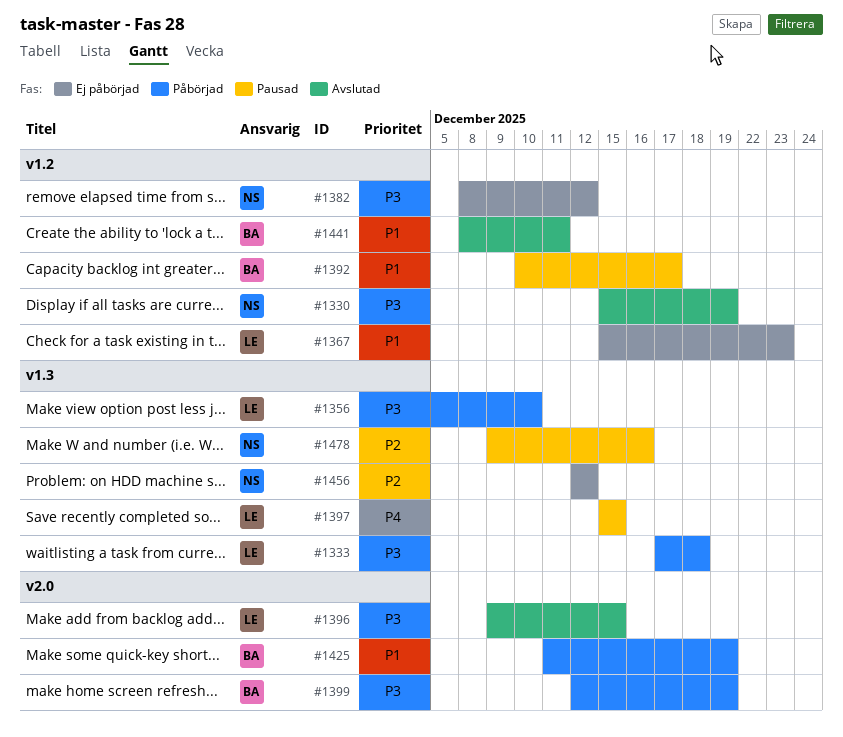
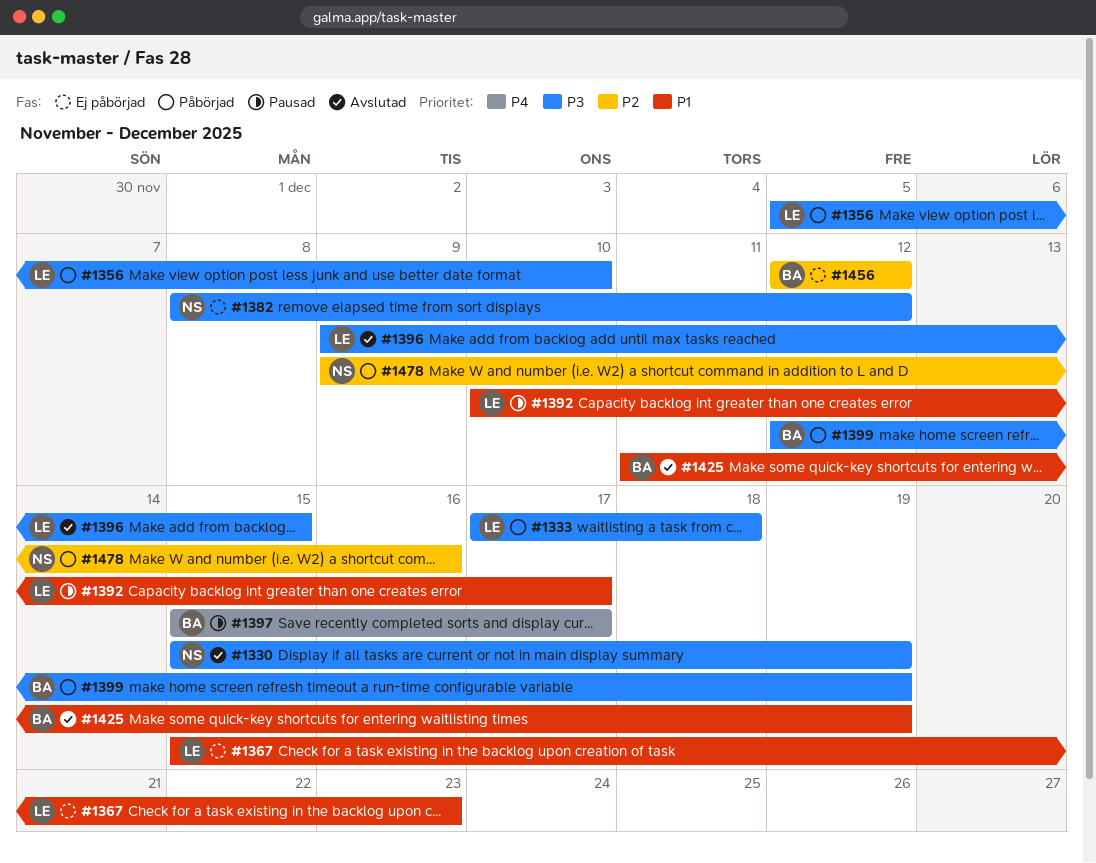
#1392, owner: BA -> LE
#1397, owner: LE -> BA
#1397, due: Dec 15 -> Dec 17
#1425, status: Påbörjad -> Avslutad
#1441: present -> none
#1456, owner: NS -> BA
#1478, status: Pausad -> Påbörjad

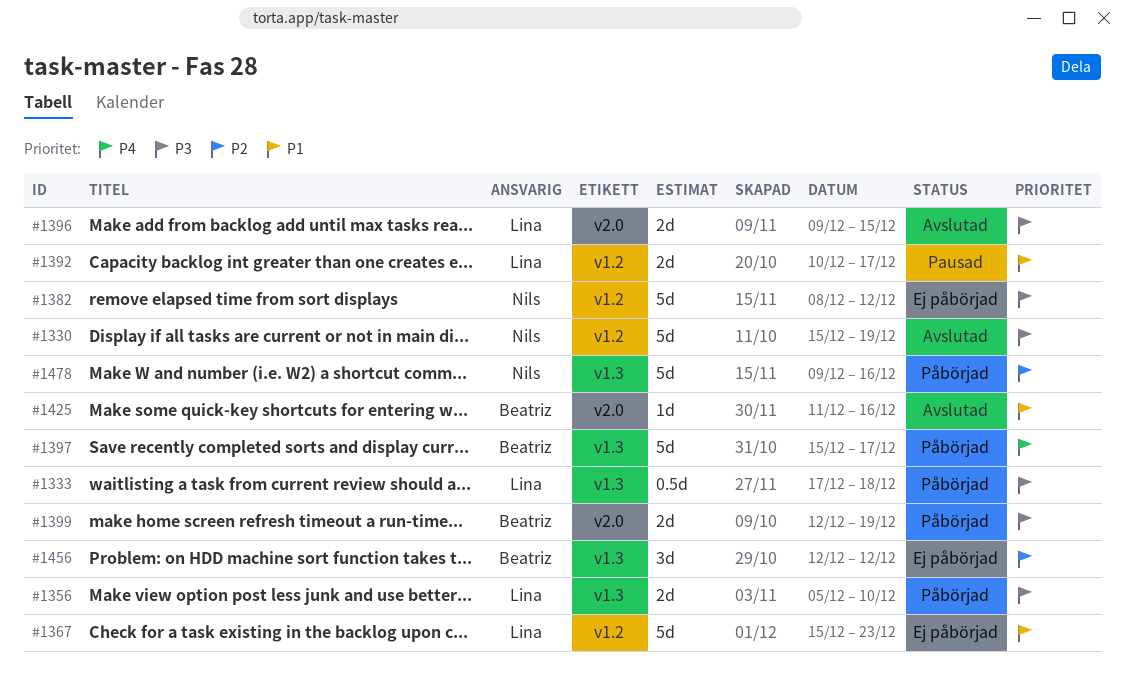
#1397, status: Pausad -> Påbörjad
#1425, due: Dec 19 -> Dec 16

